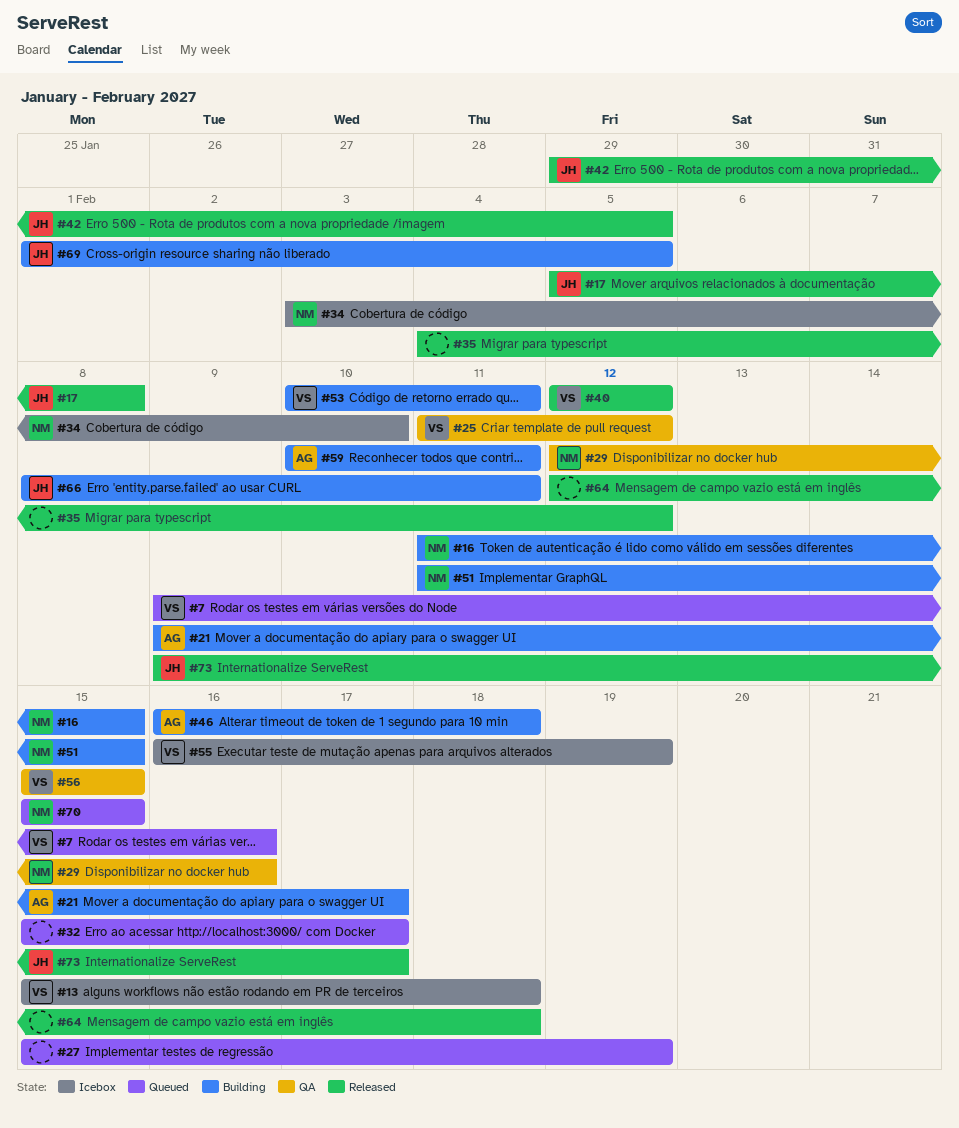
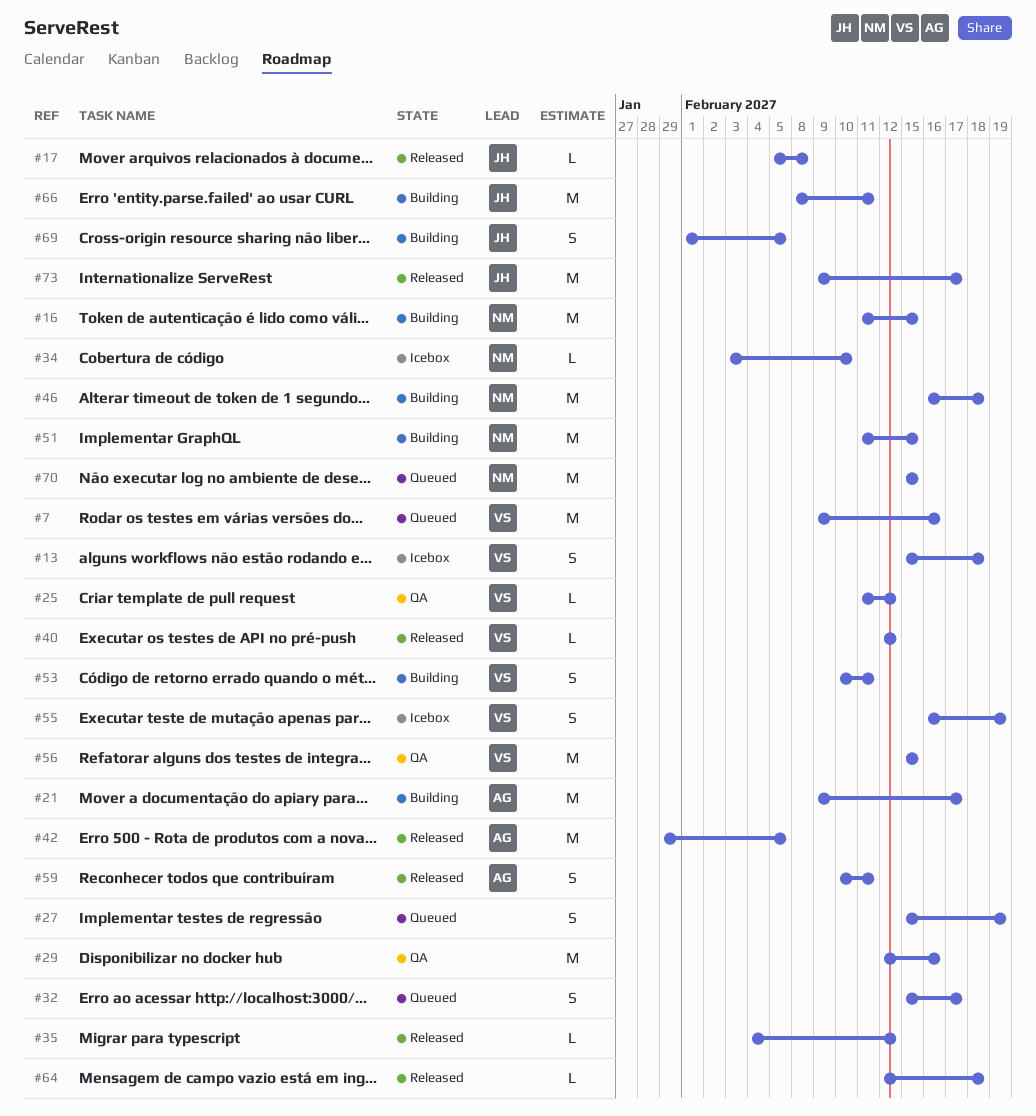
#29, owner: NM -> none
#42, owner: JH -> AG
#46, owner: AG -> NM
#59, status: Building -> Released

